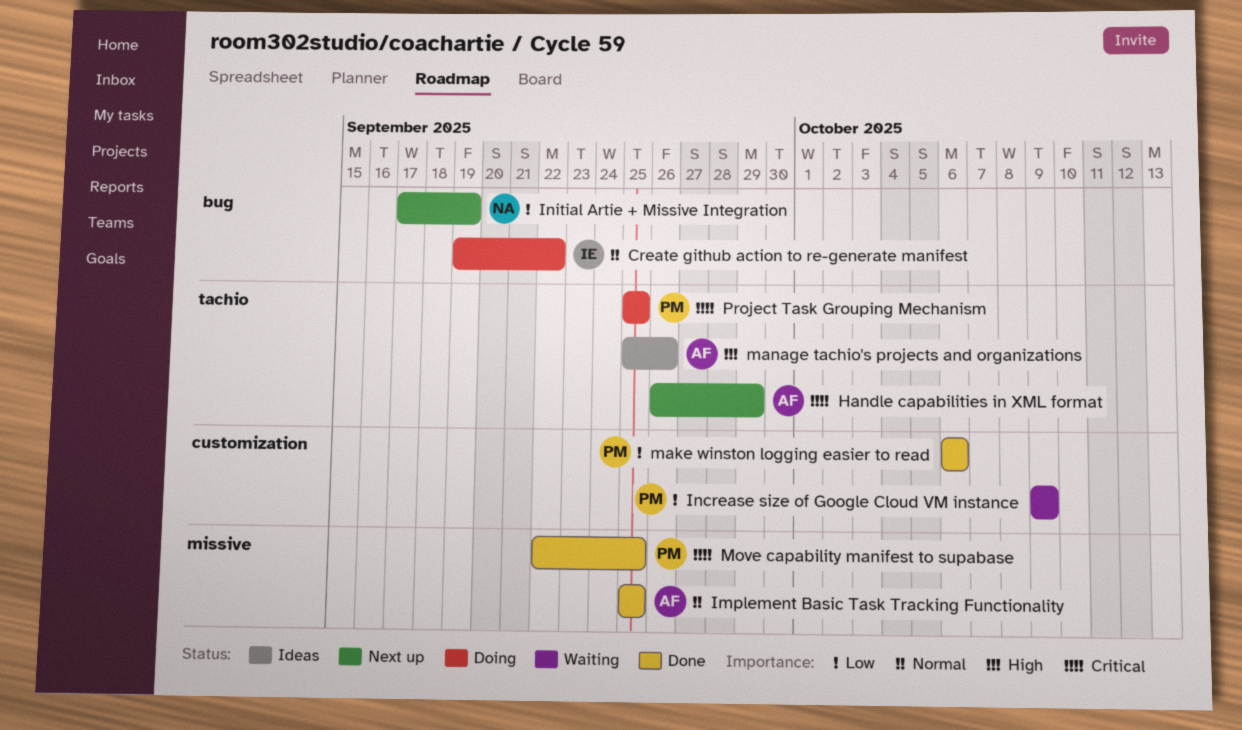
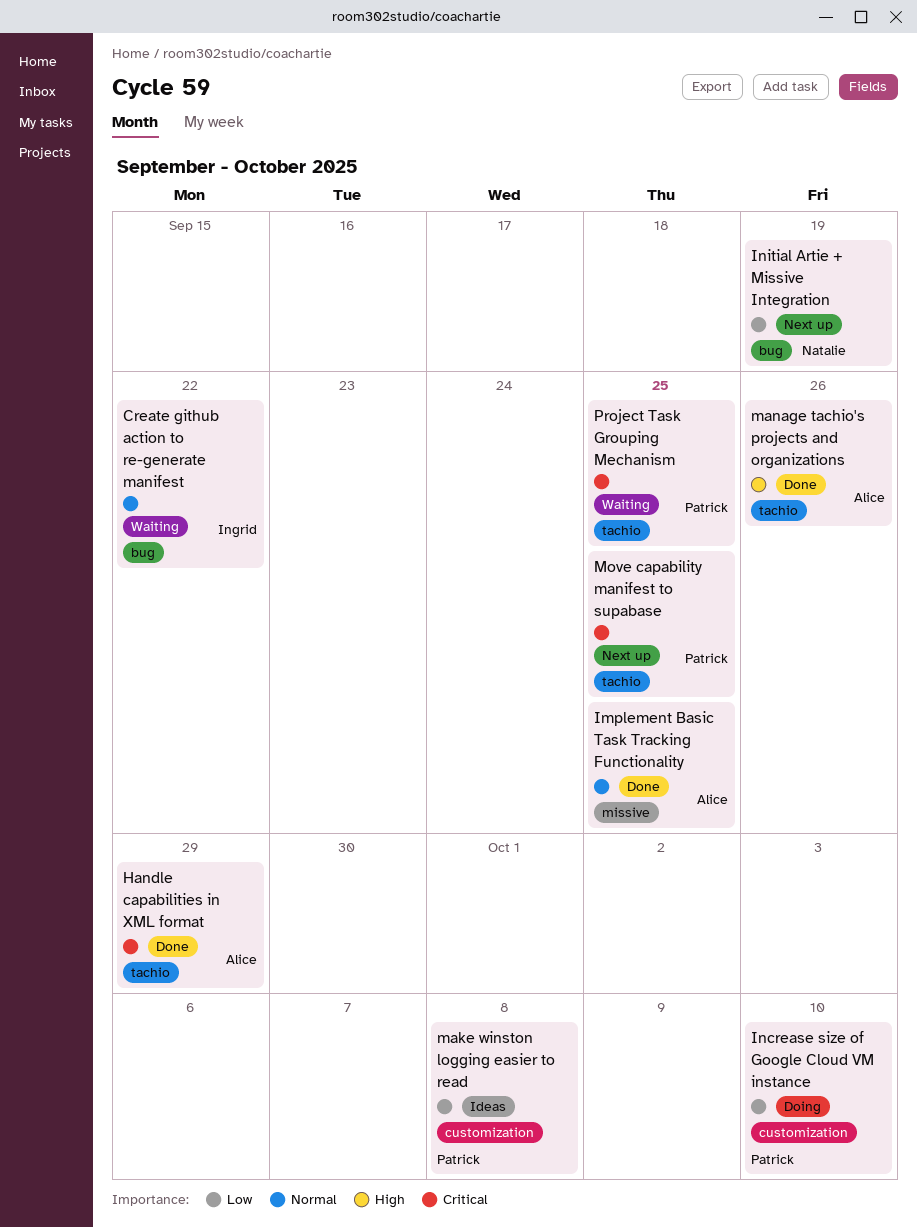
Create github action to re-generate manifest, status: Doing -> Waiting
Handle capabilities in XML format, status: Next up -> Done
Increase size of Google Cloud VM instance, status: Waiting -> Doing
Increase size of Google Cloud VM instance, due: Oct 9 -> Oct 10
make winston logging easier to read, status: Done -> Ideas
make winston logging easier to read, due: Oct 6 -> Oct 8
manage tachio's projects and organizations, status: Ideas -> Done
Move capability manifest to supabase, status: Done -> Next up
Move capability manifest to supabase, label: missive -> tachio
Project Task Grouping Mechanism, status: Doing -> Waiting

